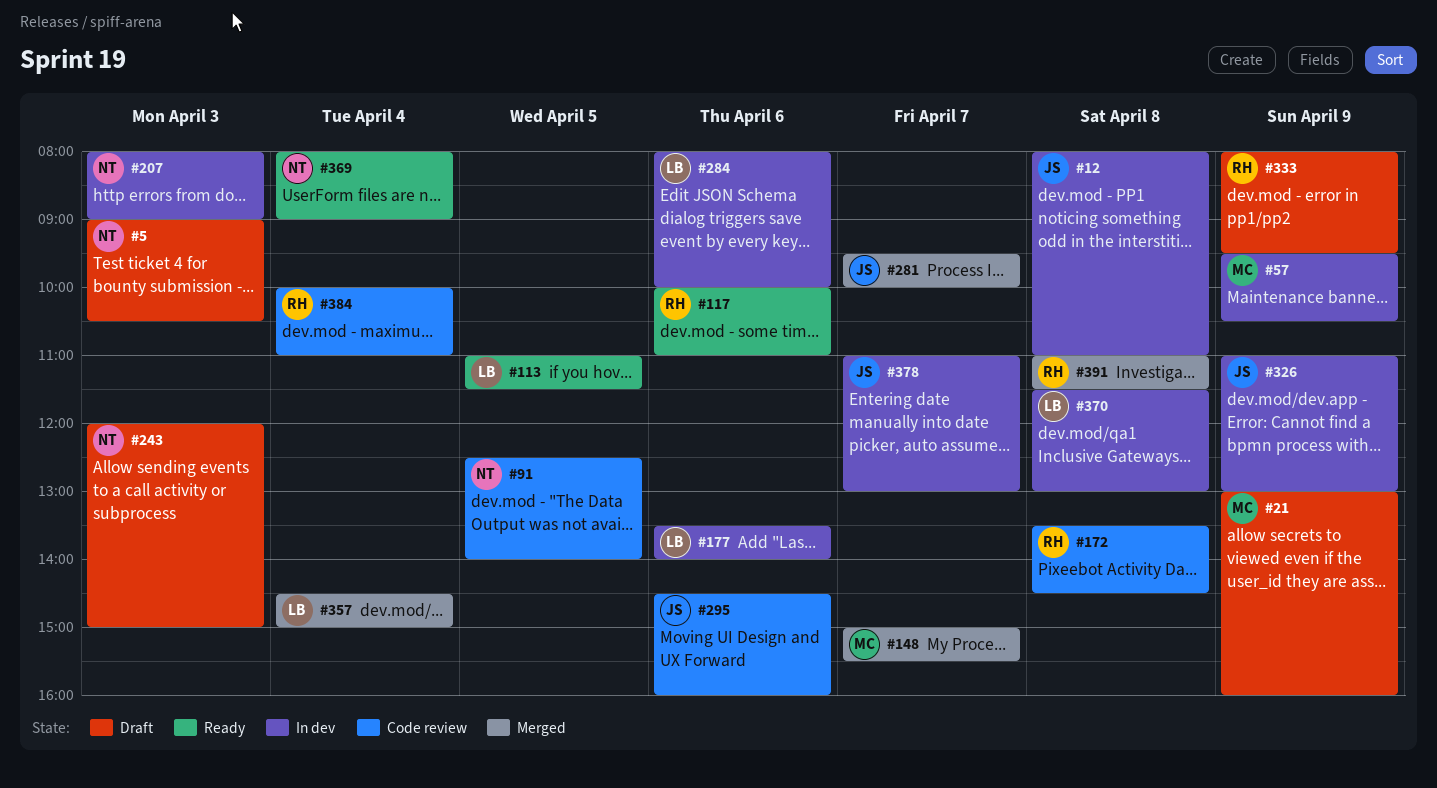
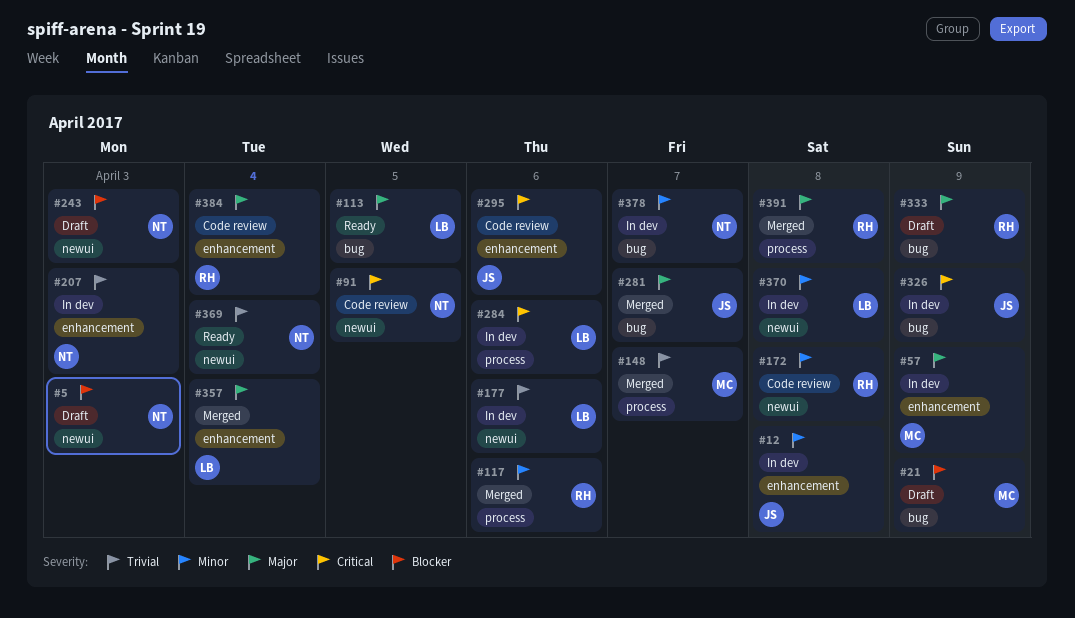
#117, status: Ready -> Merged
#378, owner: JS -> NT

